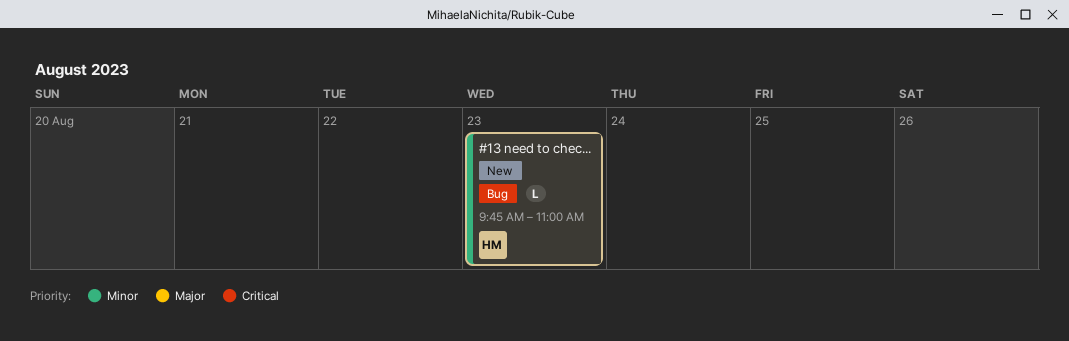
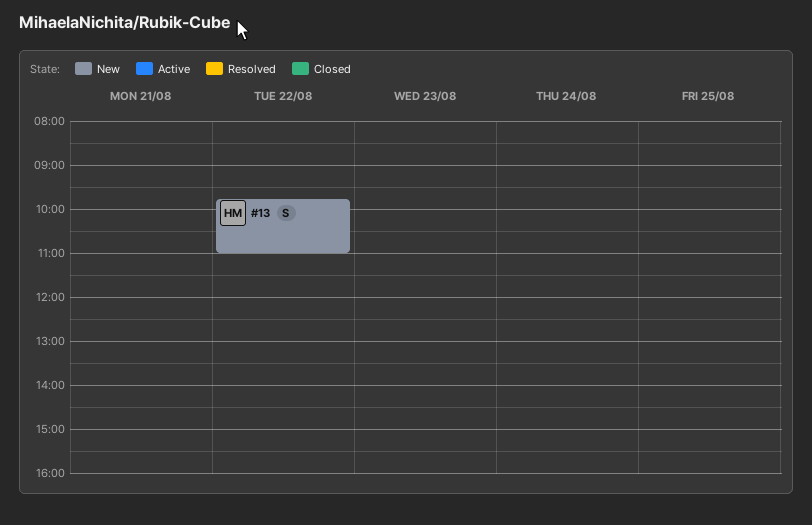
#13, estimate: L -> S
#13, day: Aug 23 -> Aug 22

